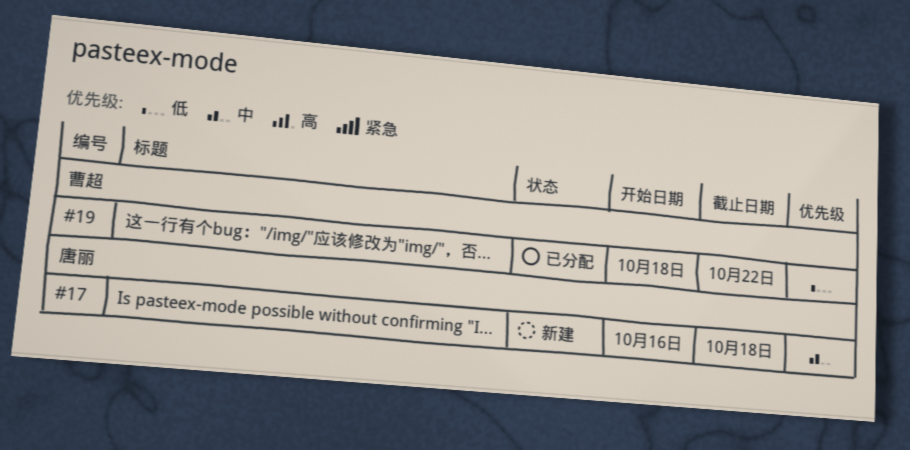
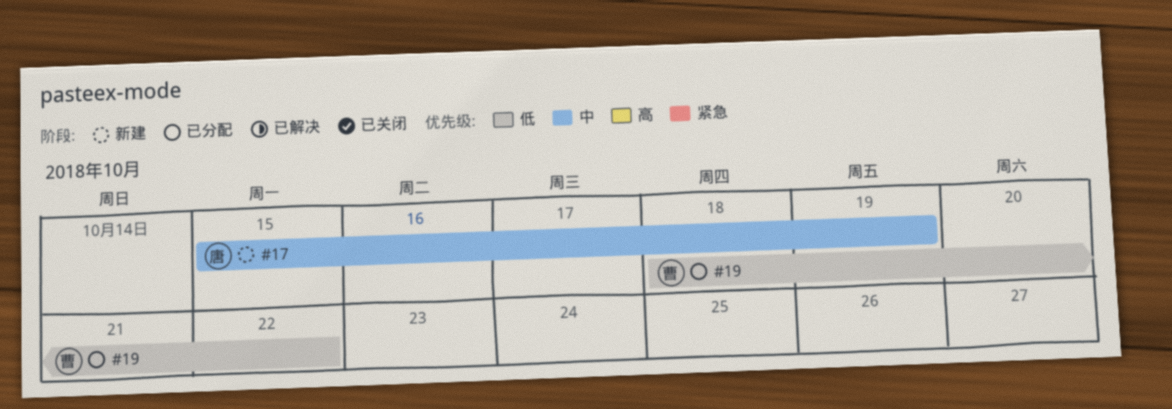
#17, start: Oct 16 -> Oct 15
#17, due: Oct 18 -> Oct 19

